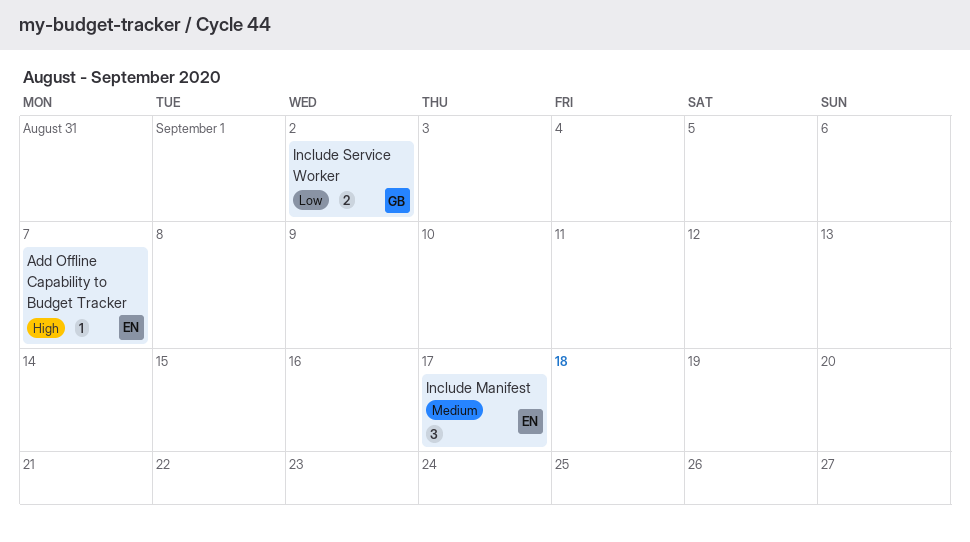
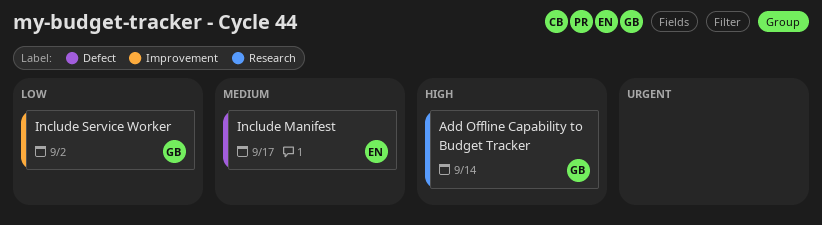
Add Offline Capability to Budget Tracker, owner: EN -> GB
Add Offline Capability to Budget Tracker, due: Sep 7 -> Sep 14

